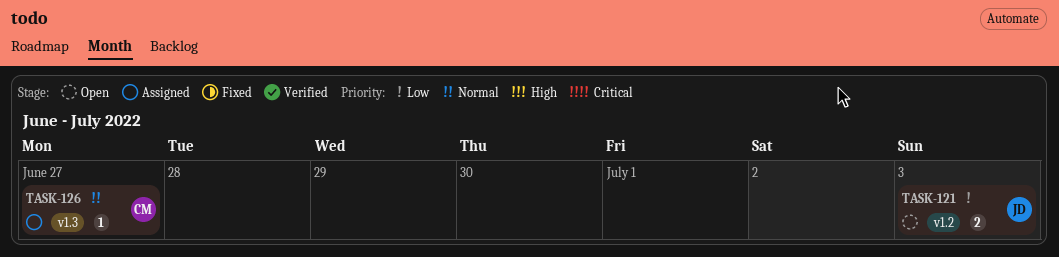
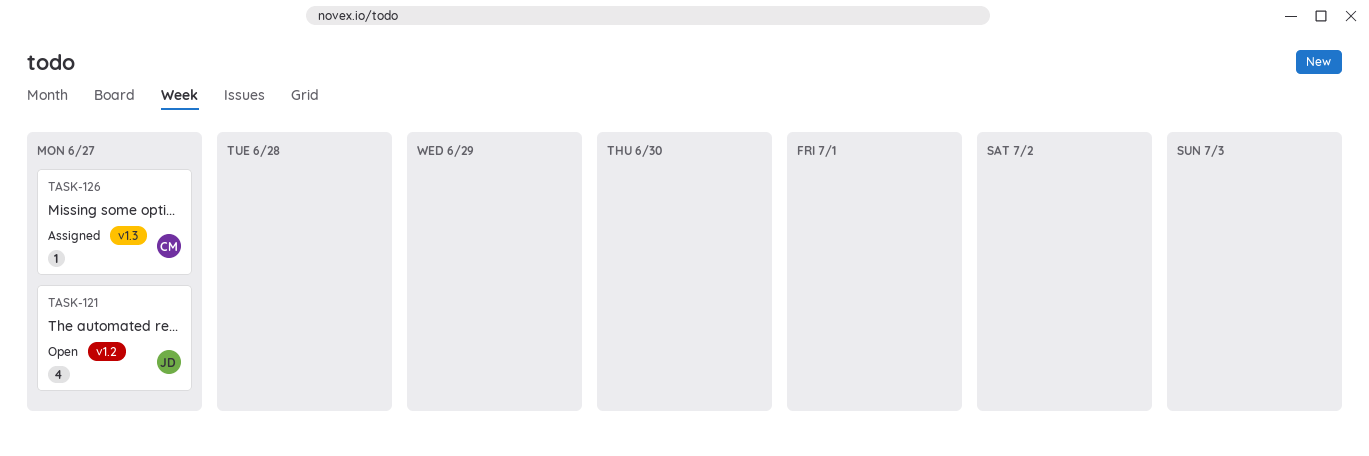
TASK-121, estimate: 2 -> 4
TASK-121, due: Jul 3 -> Jun 27

